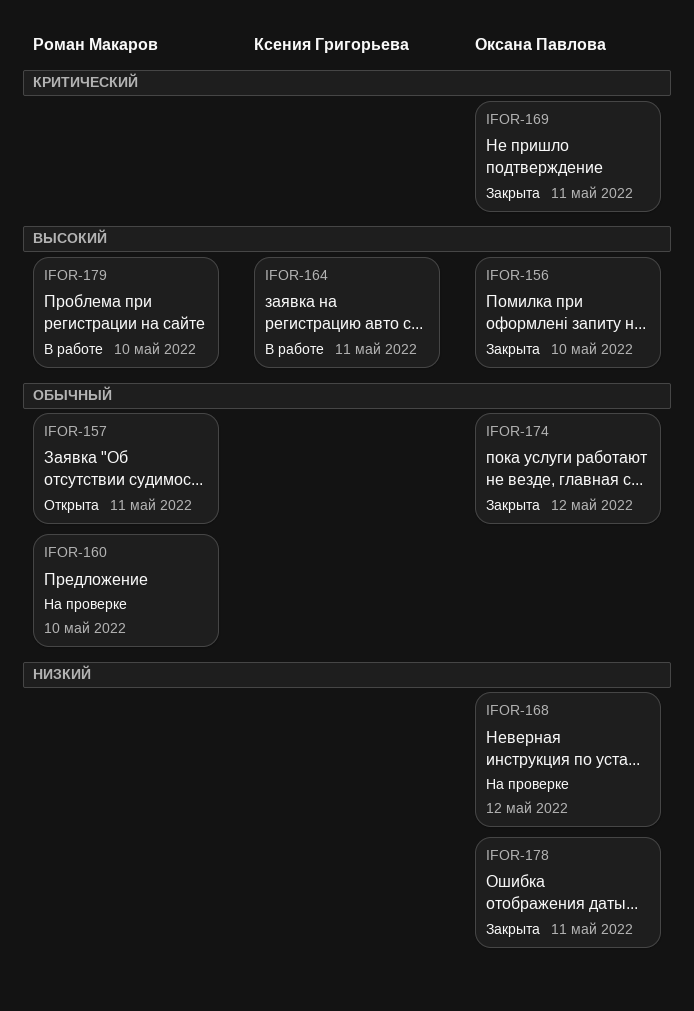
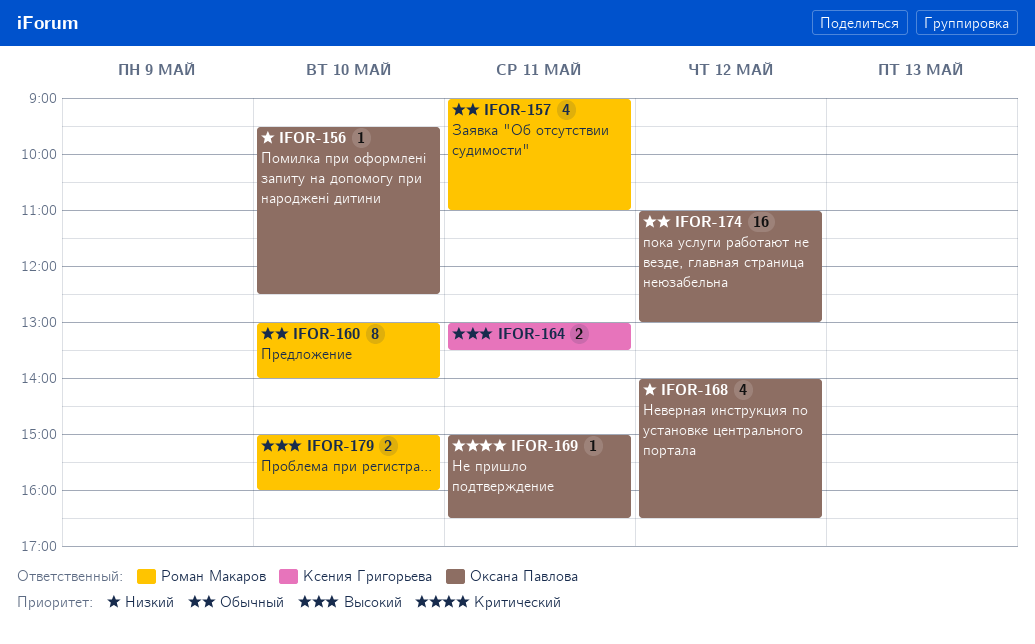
IFOR-156, priority: Высокий -> Низкий
IFOR-178: present -> none

